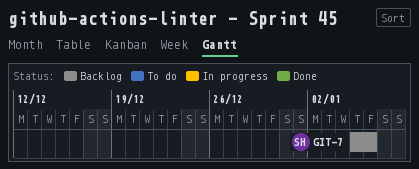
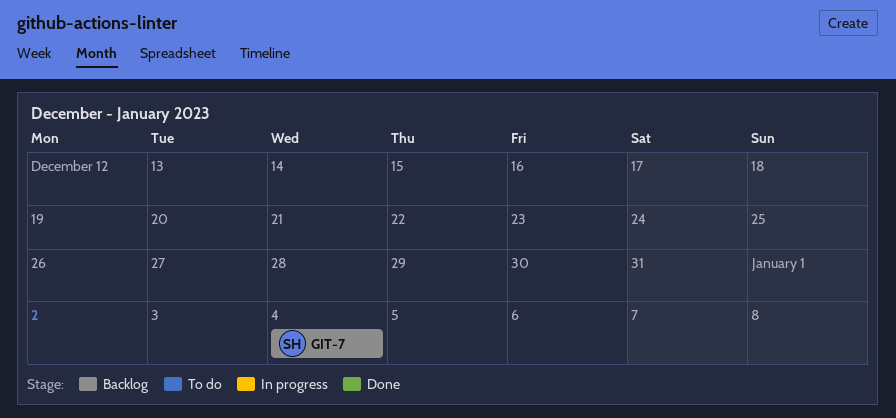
GIT-7, start: Jan 5 -> Jan 4
GIT-7, due: Jan 6 -> Jan 4

